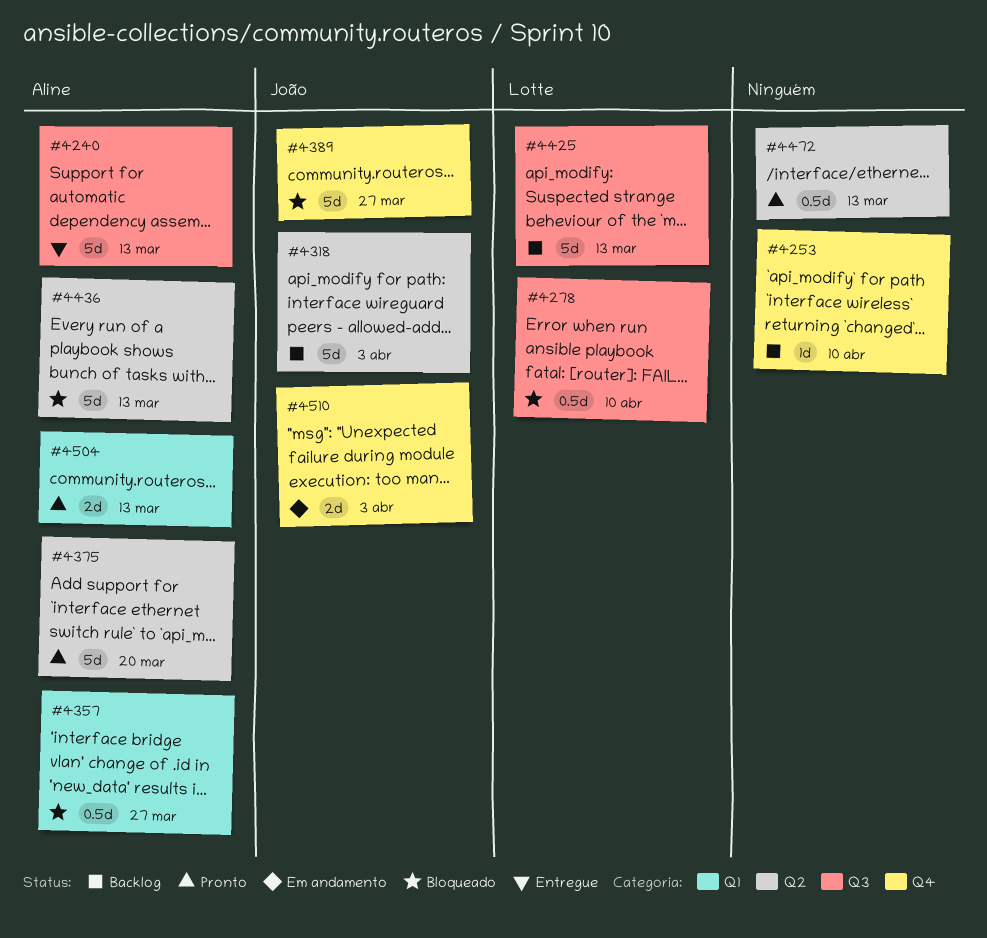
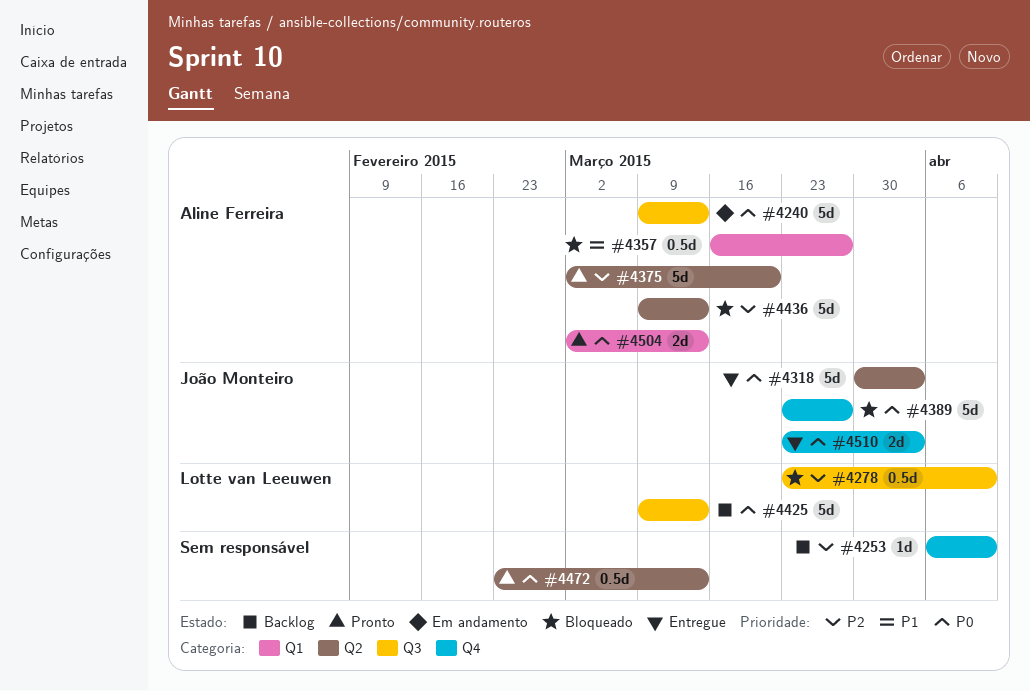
#4240, status: Entregue -> Em andamento
#4318, status: Backlog -> Entregue
#4510, status: Em andamento -> Entregue

